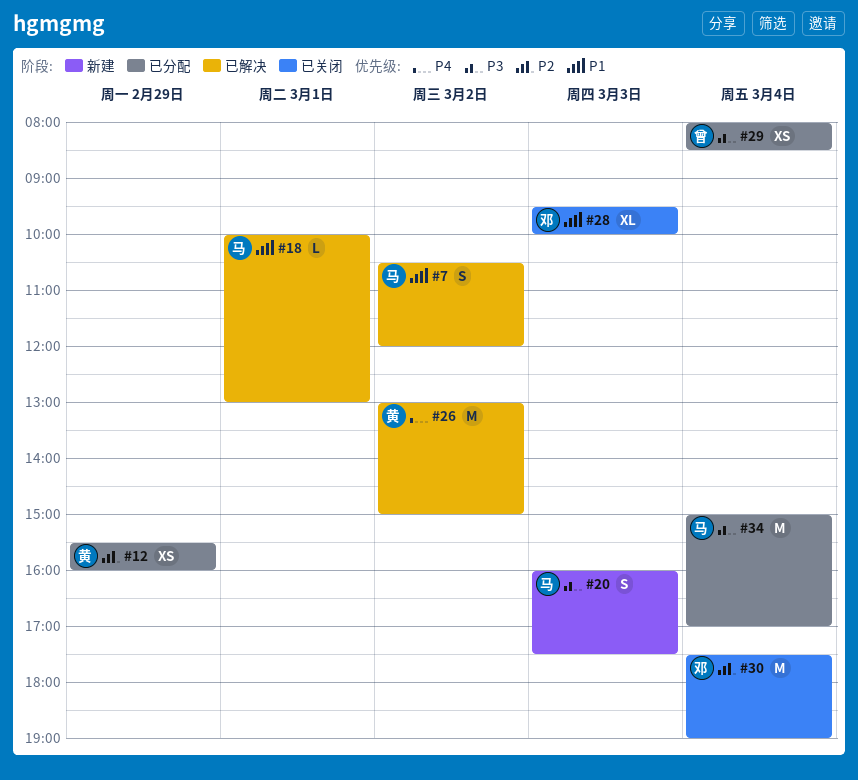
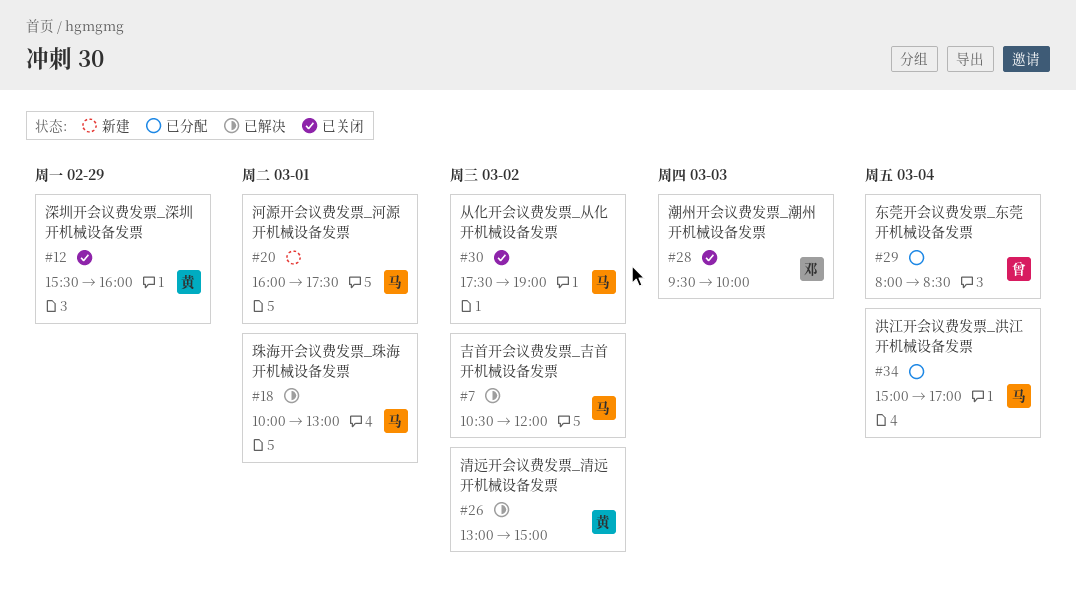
#12, status: 已分配 -> 已关闭
#20, day: Mar 3 -> Mar 1
#30, owner: 邓 -> 马
#30, day: Mar 4 -> Mar 2

